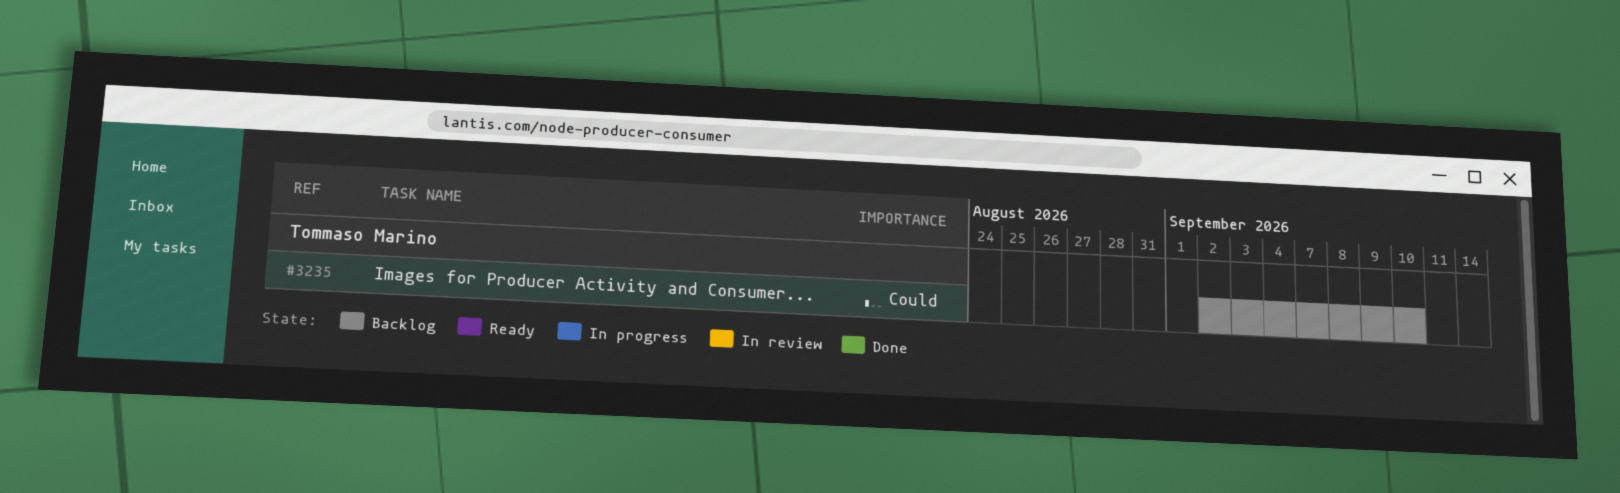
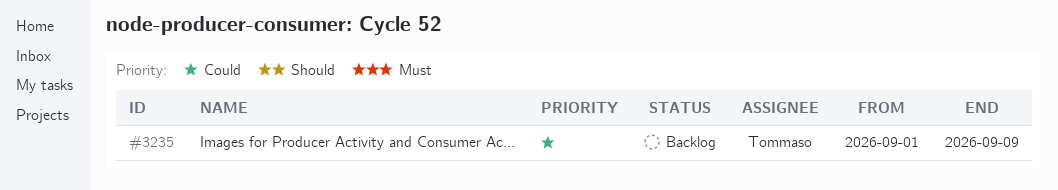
#3235, start: Sep 2 -> Sep 1
#3235, due: Sep 10 -> Sep 9

